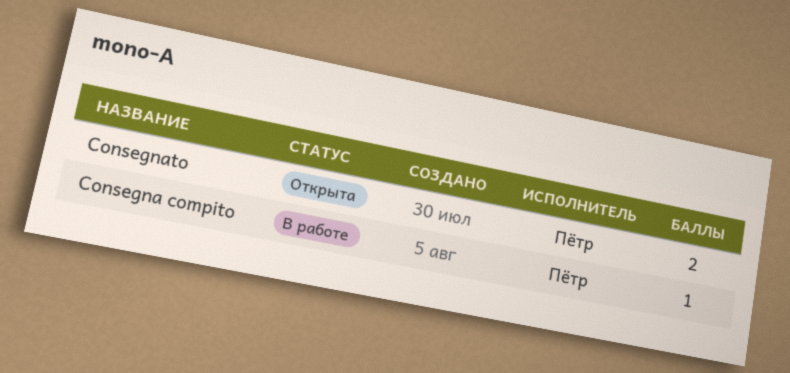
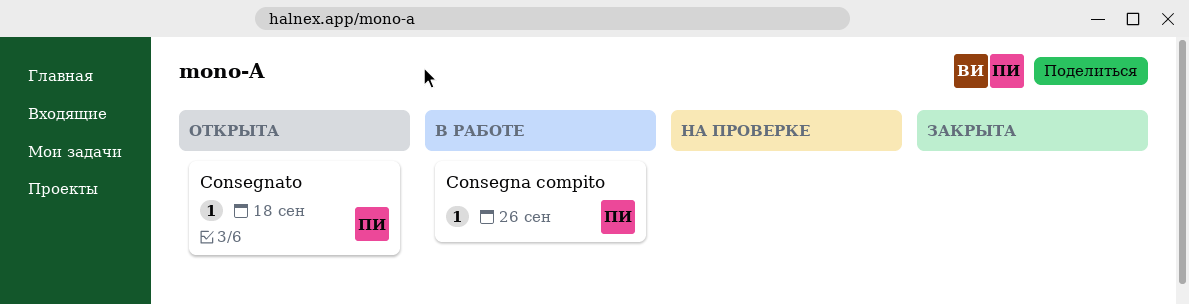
Consegnato, estimate: 2 -> 1

